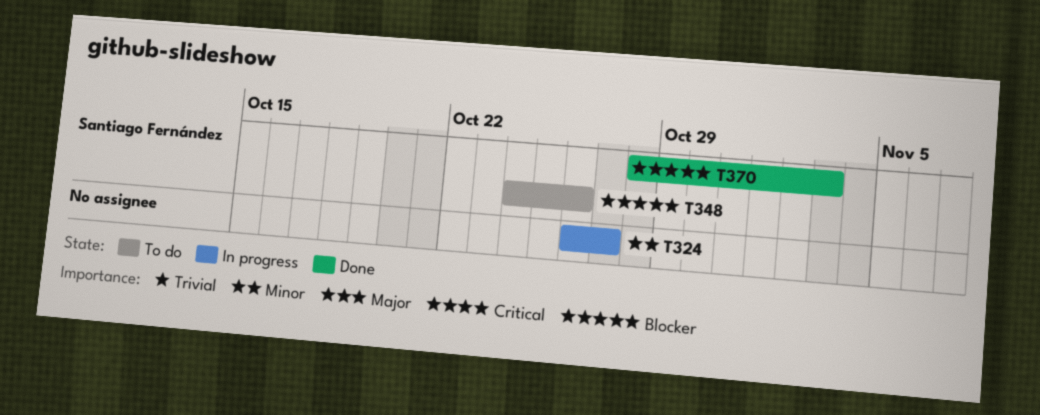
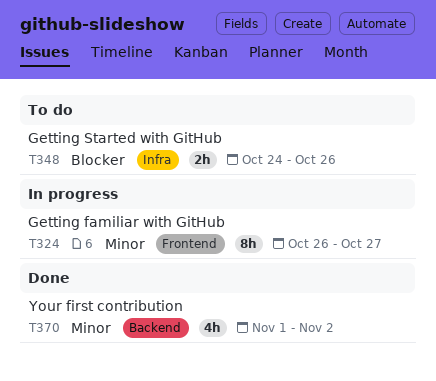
T370, priority: Blocker -> Minor
T370, start: Oct 28 -> Nov 1
T370, due: Nov 3 -> Nov 2

